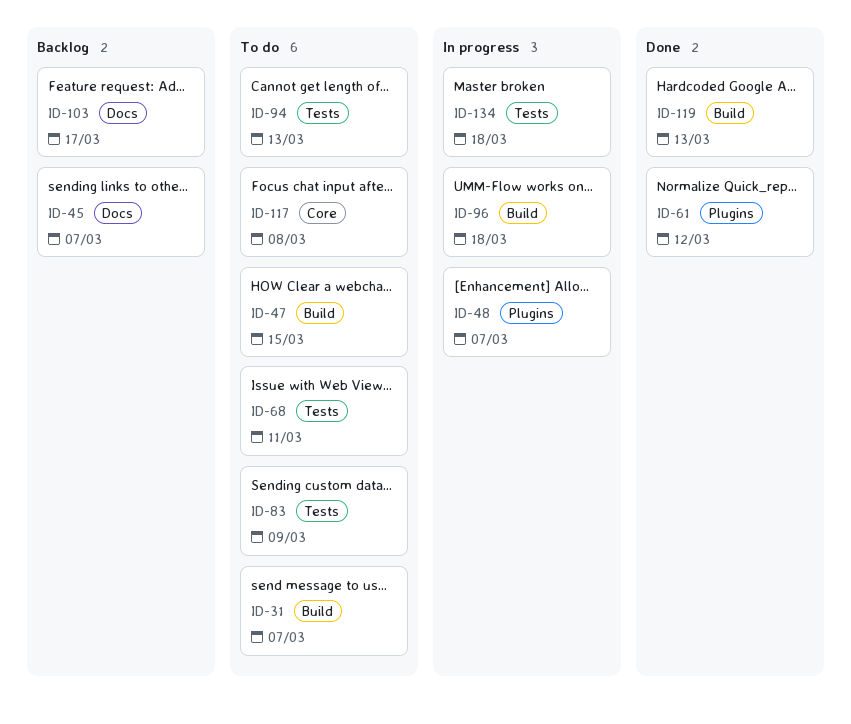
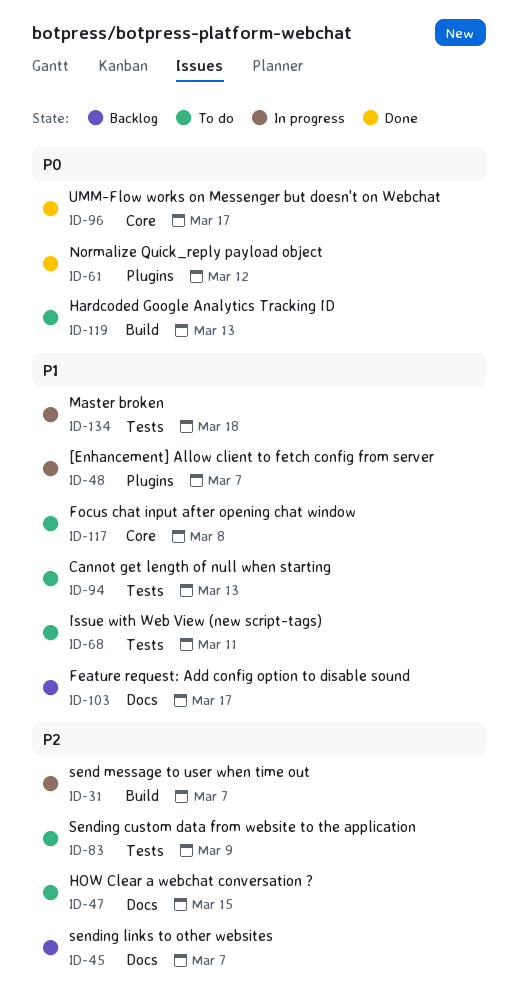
ID-31, status: To do -> In progress
ID-47, label: Build -> Docs
ID-96, status: In progress -> Done
ID-96, label: Build -> Core
ID-96, due: Mar 18 -> Mar 17
ID-119, status: Done -> To do

